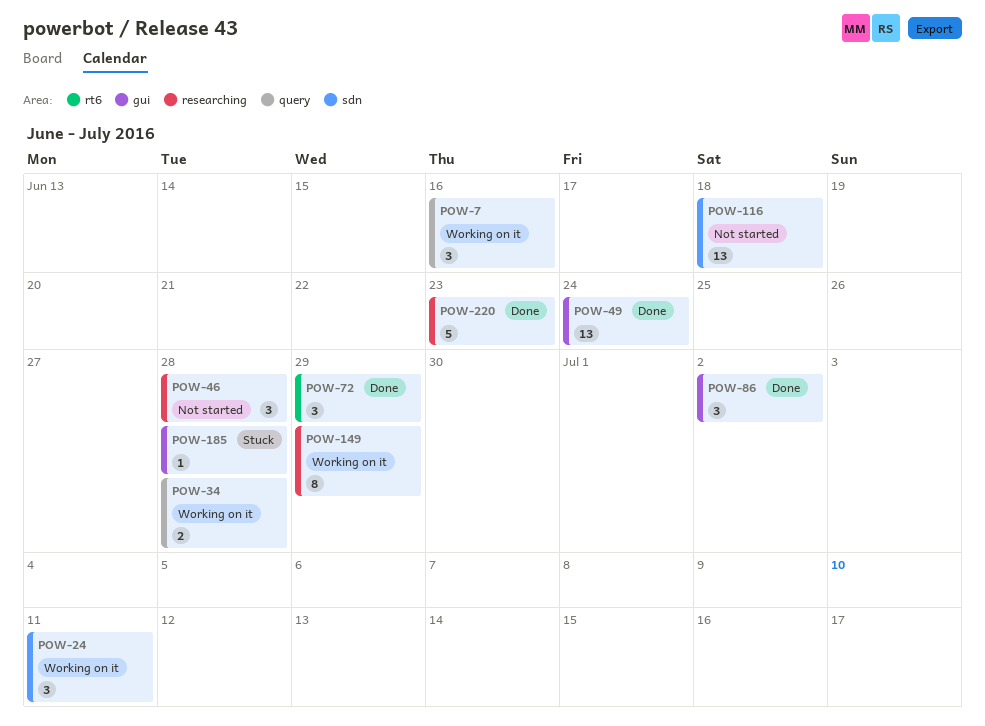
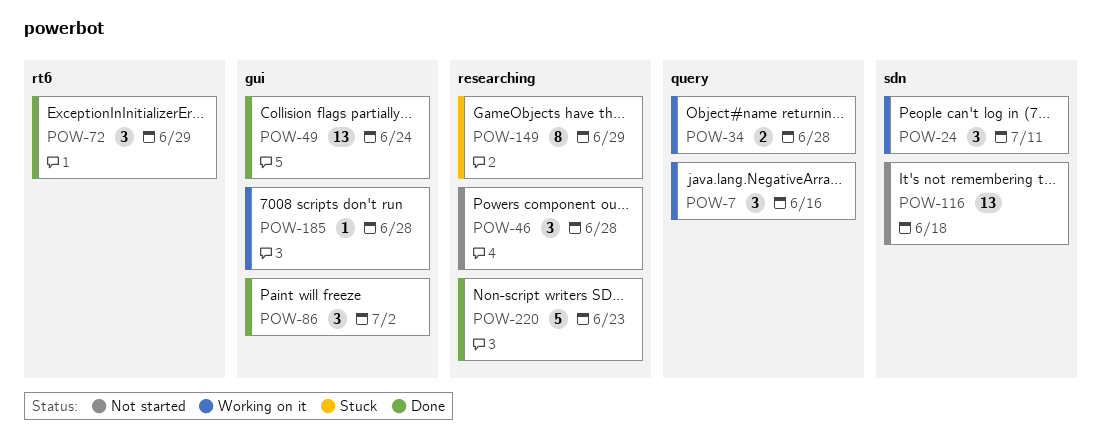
POW-149, status: Working on it -> Stuck
POW-185, status: Stuck -> Working on it

